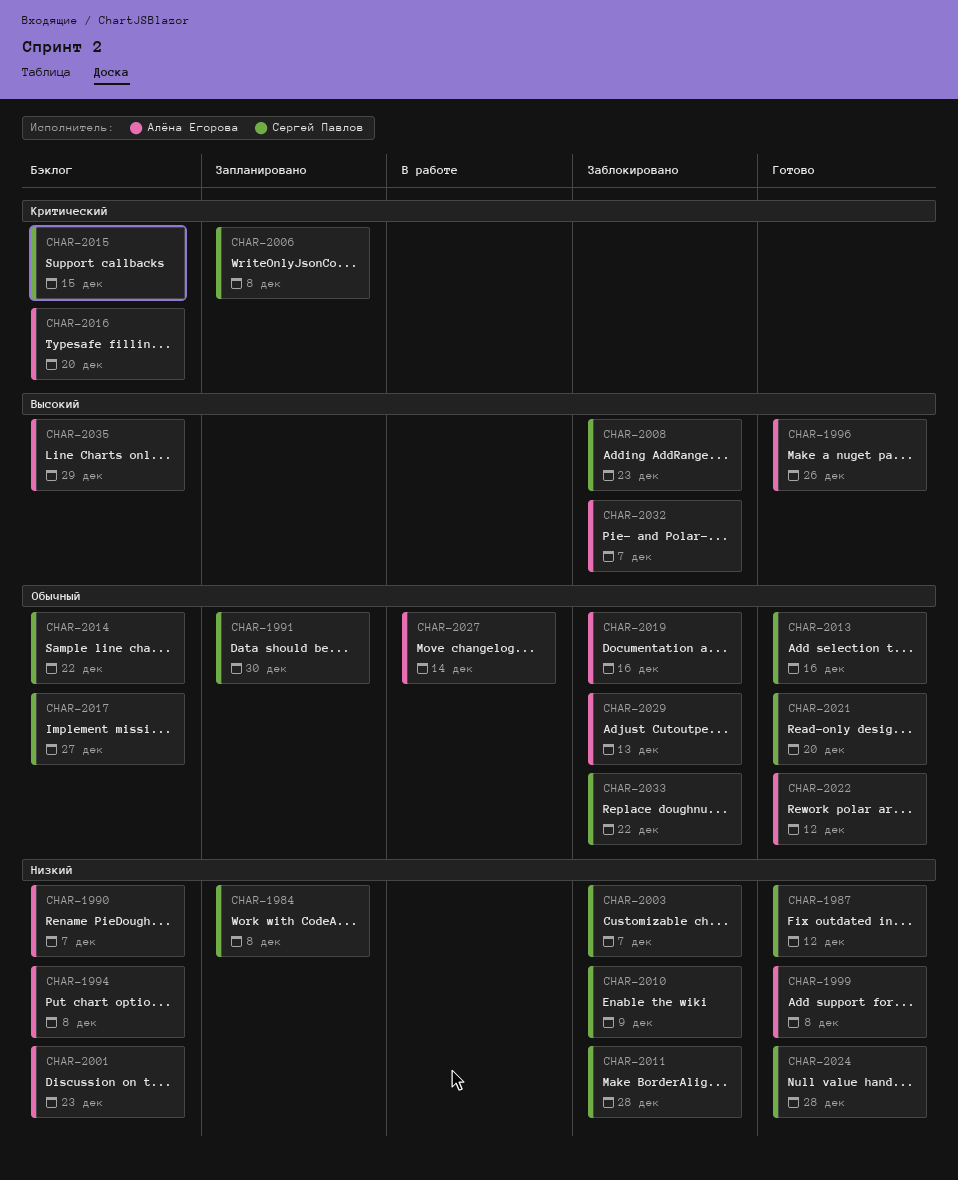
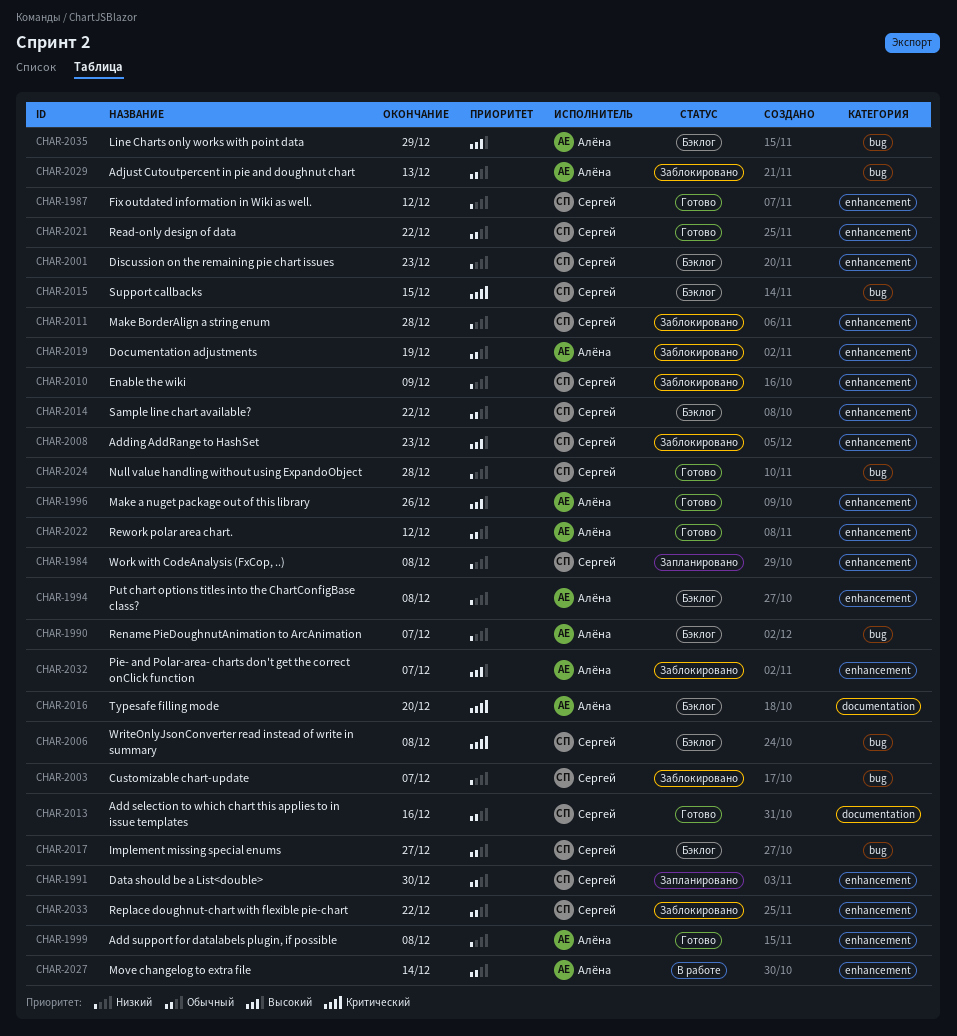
CHAR-2001, owner: Алёна Егорова -> Сергей Павлов
CHAR-2006, status: Запланировано -> Бэклог
CHAR-2019, due: Dec 16 -> Dec 19
CHAR-2021, due: Dec 20 -> Dec 22

